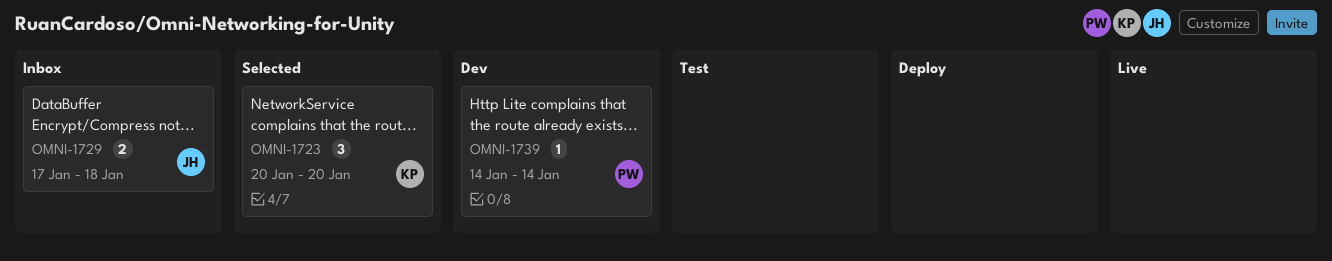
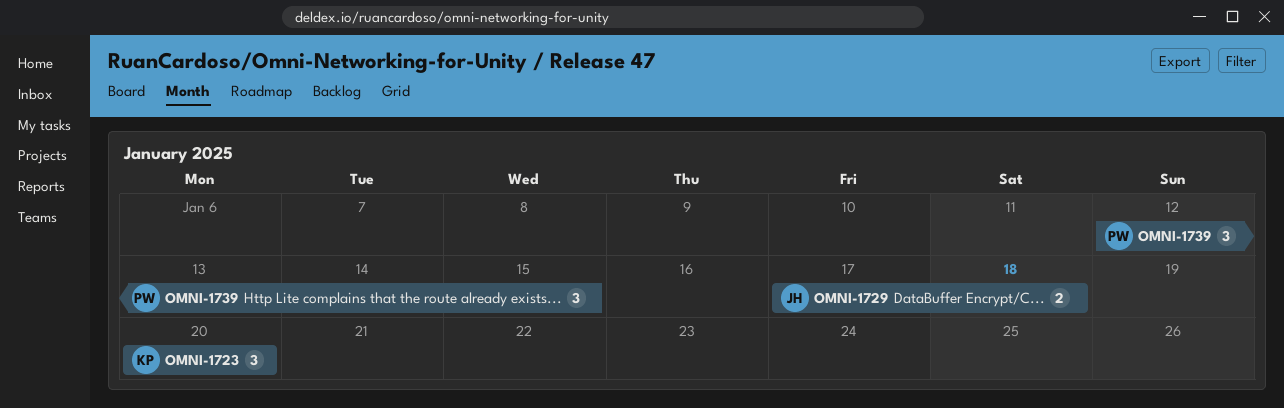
OMNI-1739, estimate: 1 -> 3
OMNI-1739, start: Jan 14 -> Jan 12
OMNI-1739, due: Jan 14 -> Jan 15

